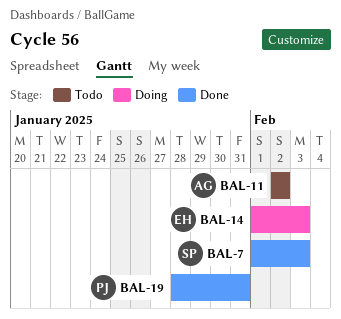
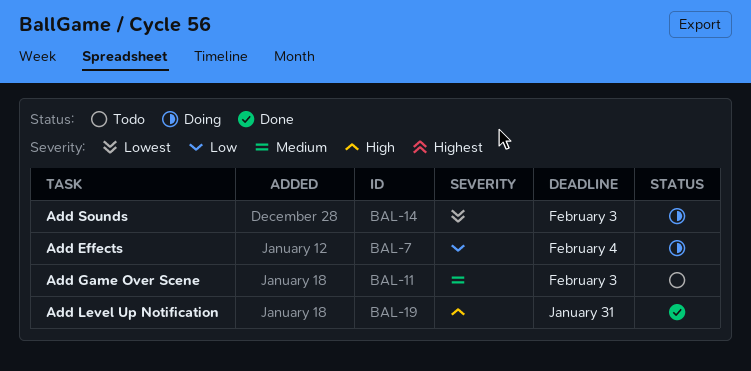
BAL-7, status: Done -> Doing
BAL-7, due: Feb 3 -> Feb 4
BAL-11, due: Feb 2 -> Feb 3

